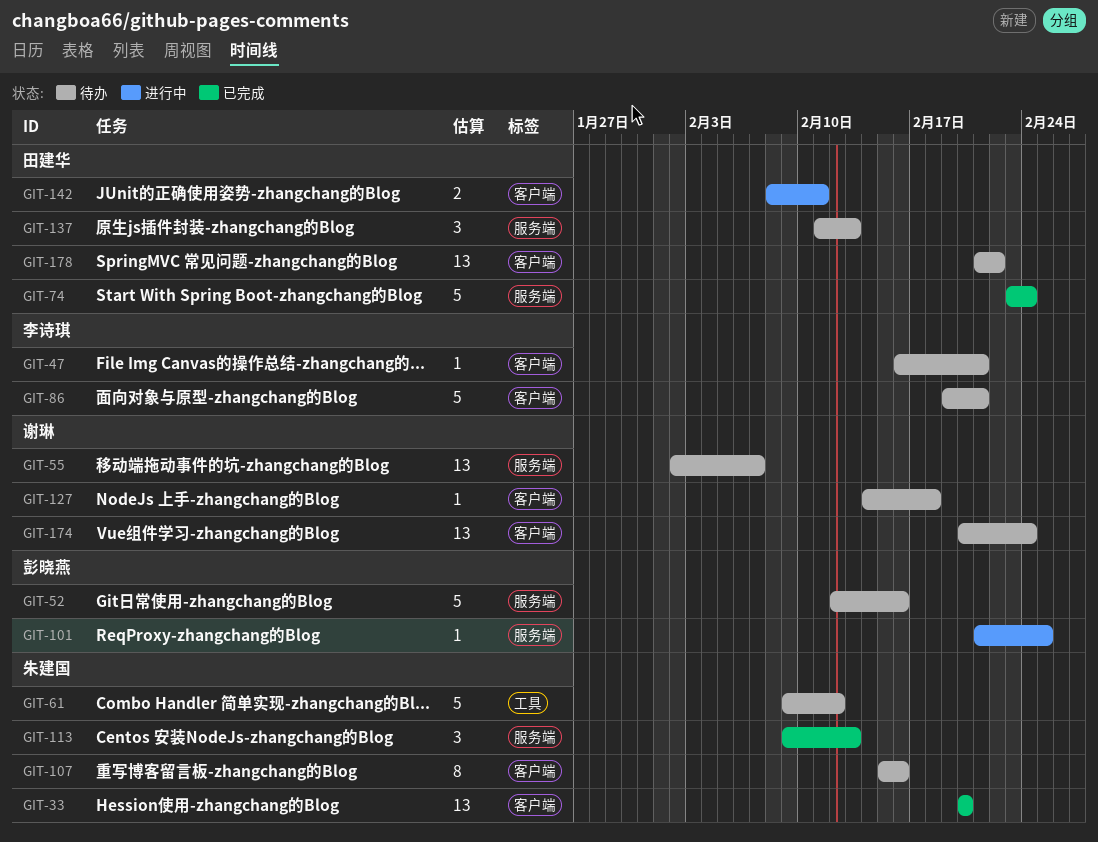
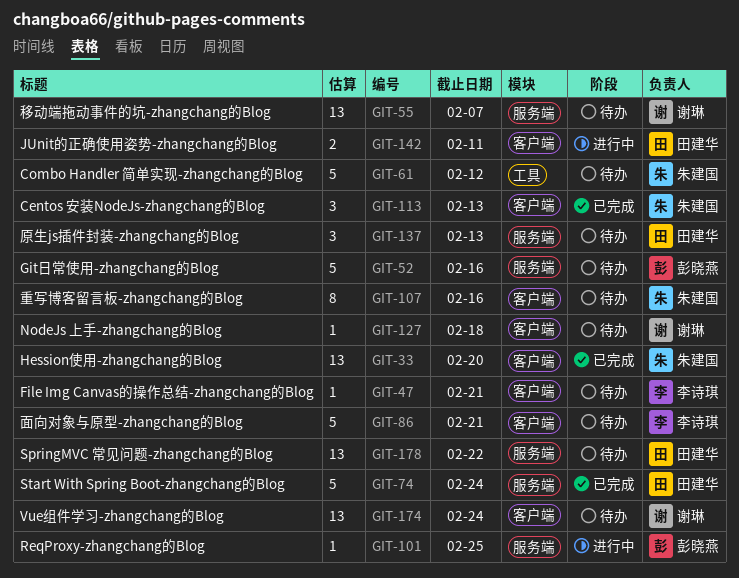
GIT-113, label: 服务端 -> 客户端
GIT-178, label: 客户端 -> 服务端

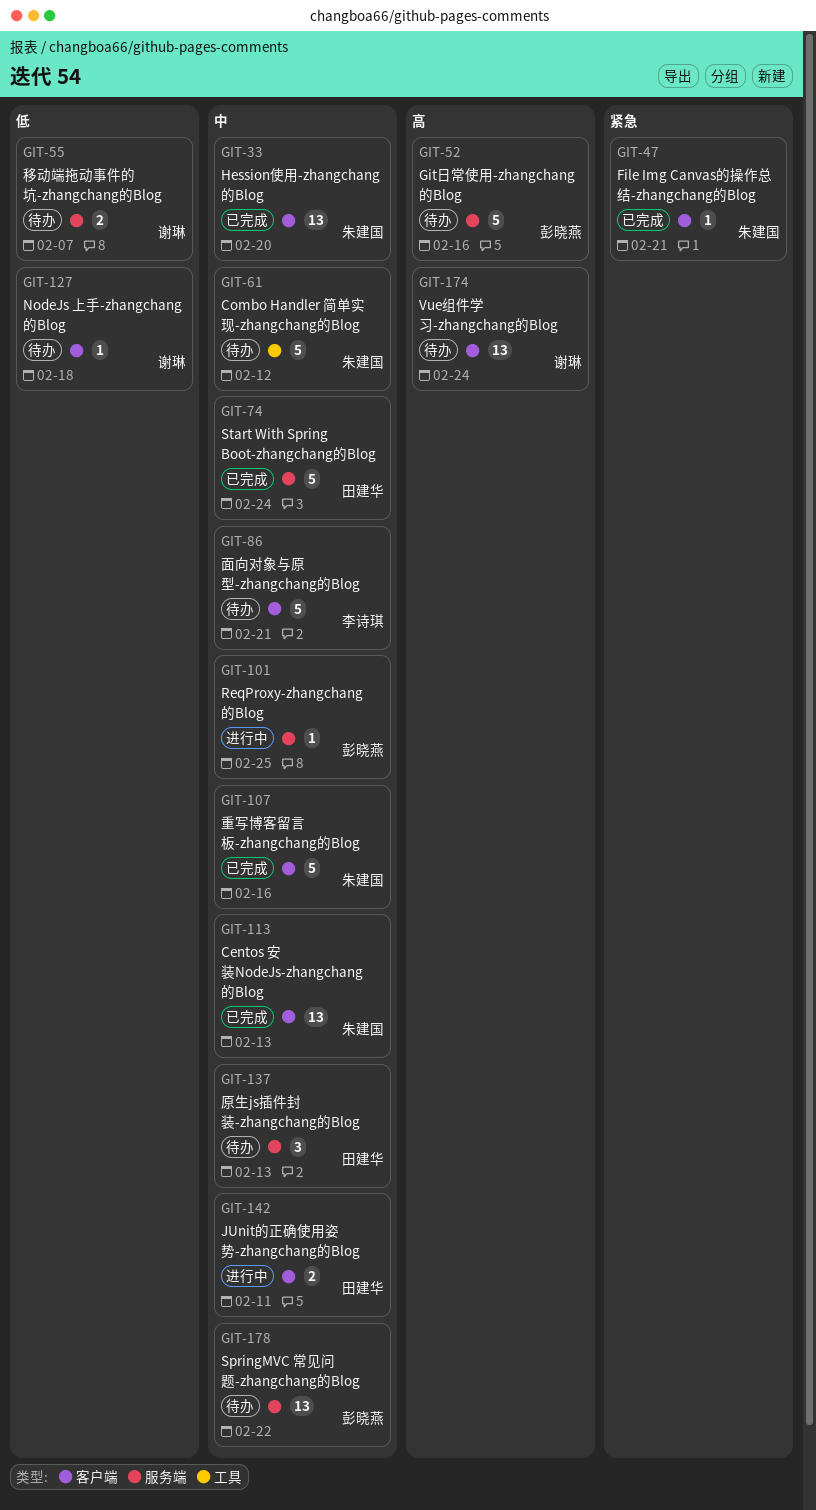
GIT-47, status: 待办 -> 已完成
GIT-47, owner: 李诗琪 -> 朱建国
GIT-55, estimate: 13 -> 2
GIT-107, status: 待办 -> 已完成
GIT-107, estimate: 8 -> 5
GIT-113, estimate: 3 -> 13
GIT-178, owner: 田建华 -> 彭晓燕

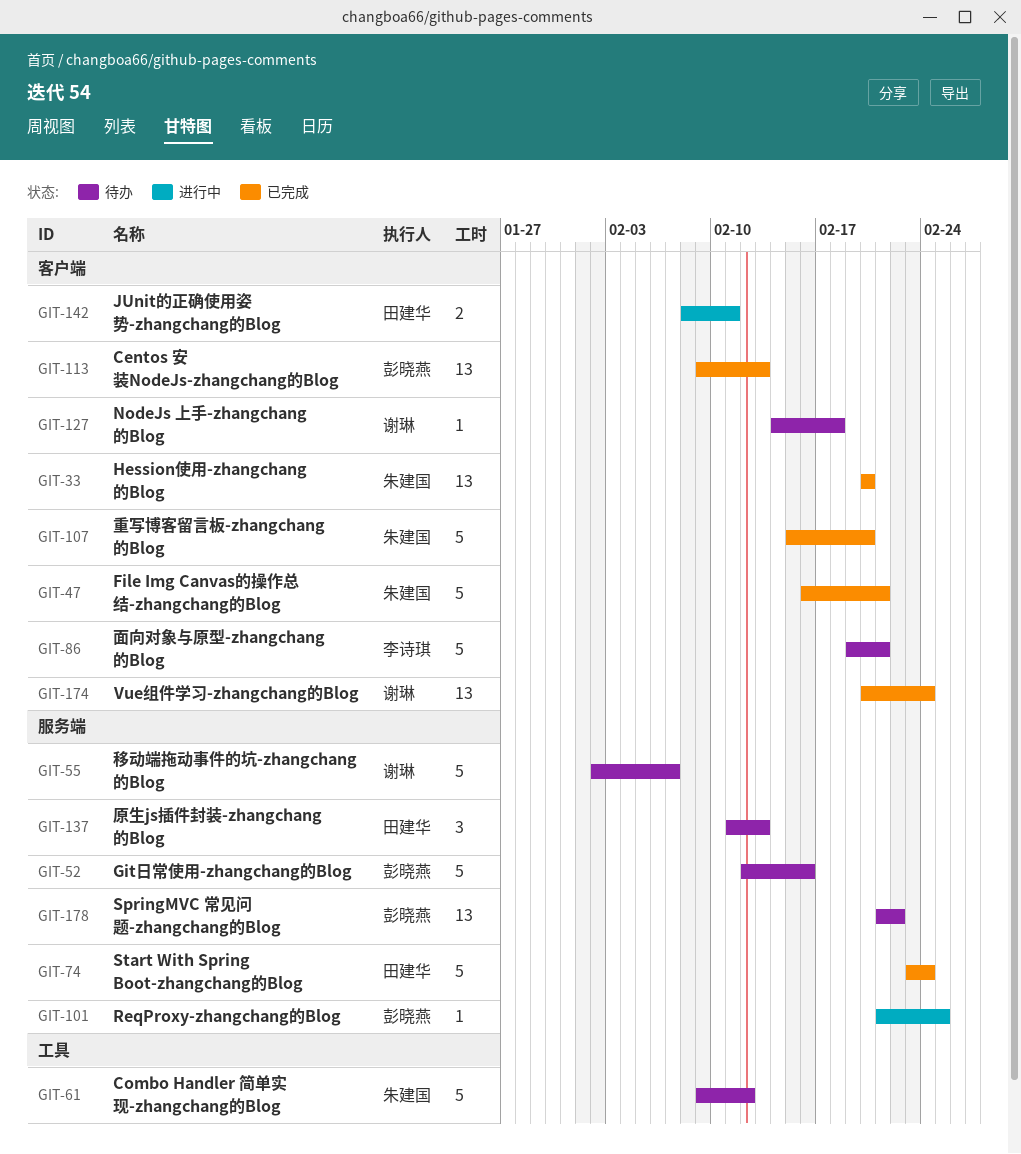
GIT-47, estimate: 1 -> 5
GIT-55, estimate: 2 -> 5
GIT-107, due: Feb 16 -> Feb 20
GIT-113, owner: 朱建国 -> 彭晓燕
GIT-174, status: 待办 -> 已完成

